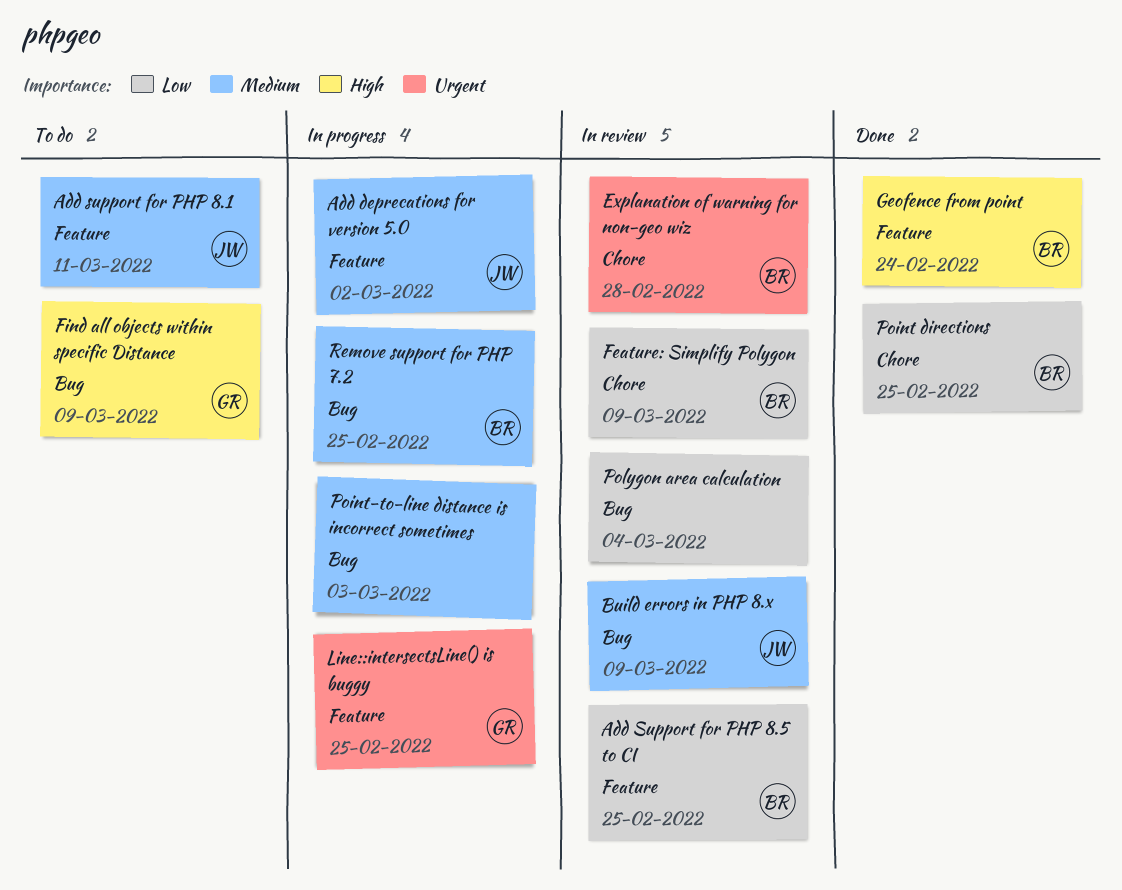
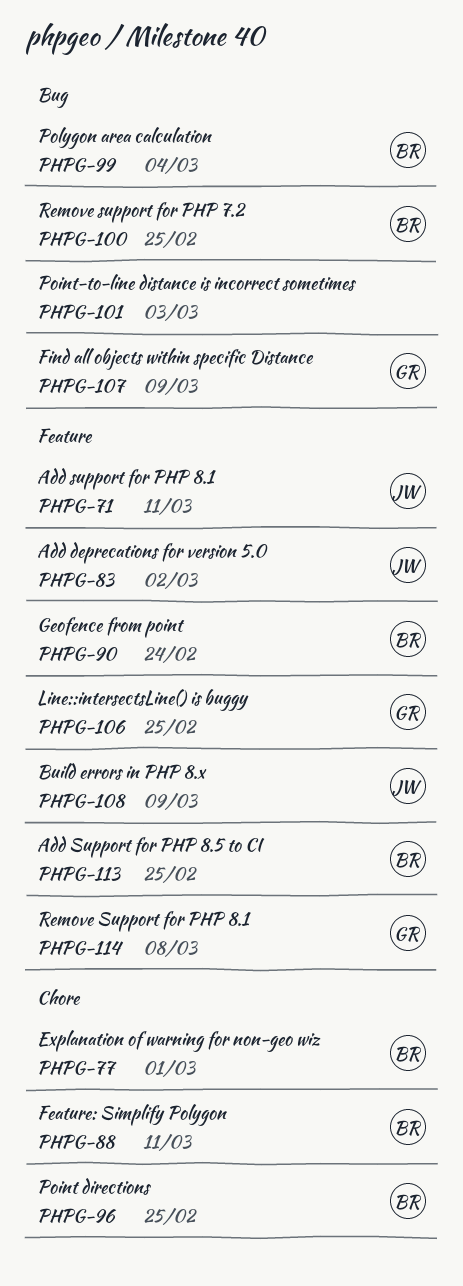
Build errors in PHP 8.x, label: Bug -> Feature
Explanation of warning for non-geo wiz, due: Feb 28 -> Mar 1
Feature: Simplify Polygon, due: Mar 9 -> Mar 11
Polygon area calculation, owner: none -> BR
Remove Support for PHP 8.1: none -> present

